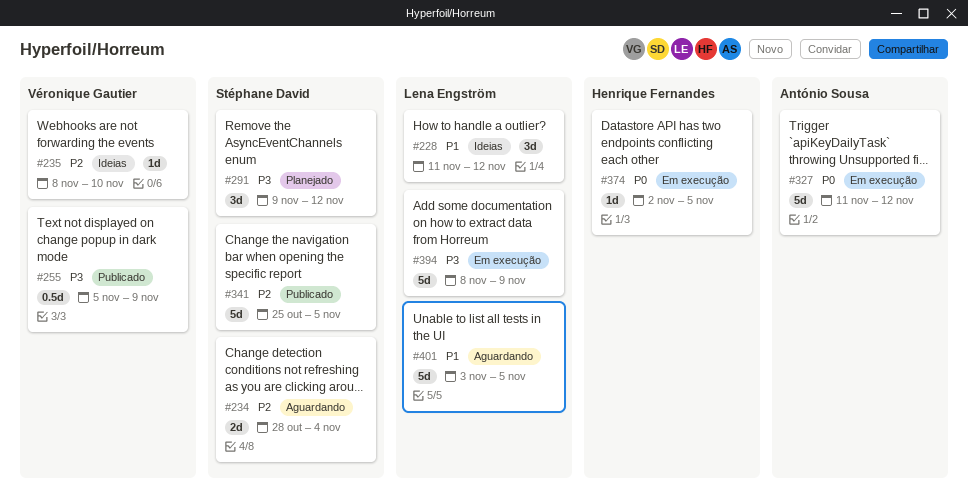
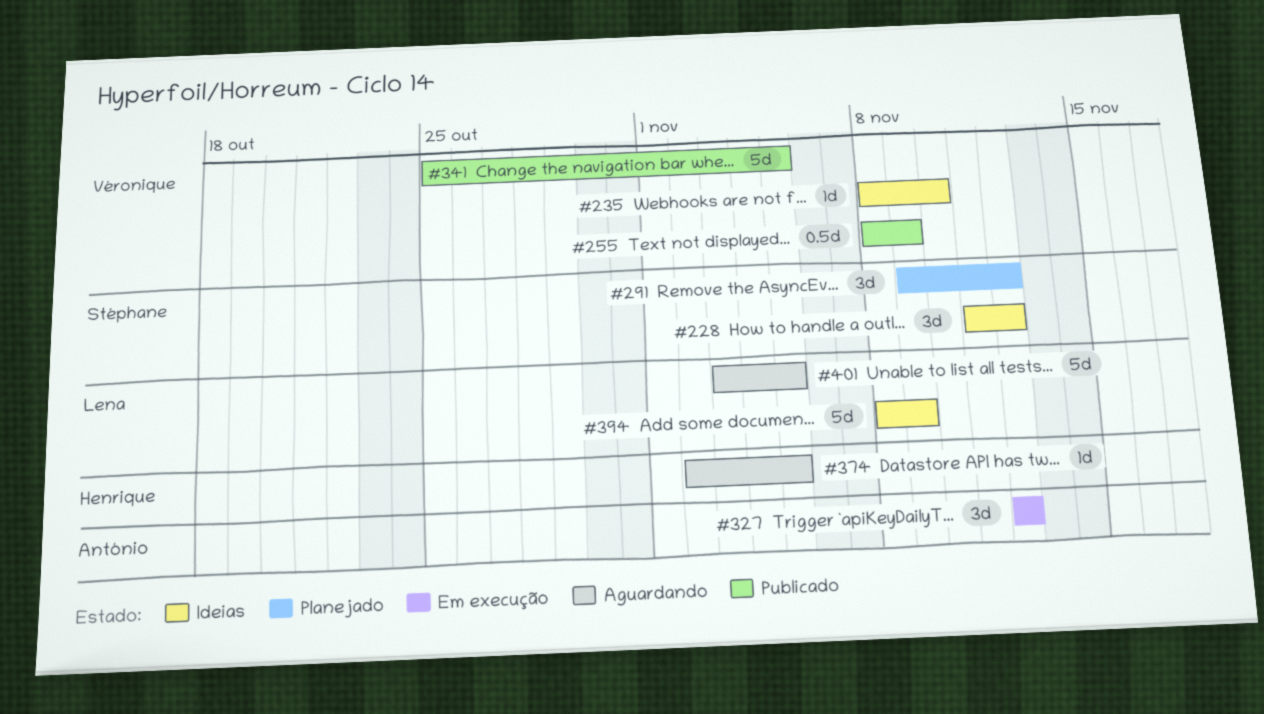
#228, owner: Lena Engström -> Stéphane David
#234: present -> none
#255, start: Nov 5 -> Nov 8
#327, estimate: 5d -> 3d
#327, start: Nov 11 -> Nov 12
#341, owner: Stéphane David -> Véronique Gautier
#374, status: Em execução -> Aguardando
#394, status: Em execução -> Ideias

